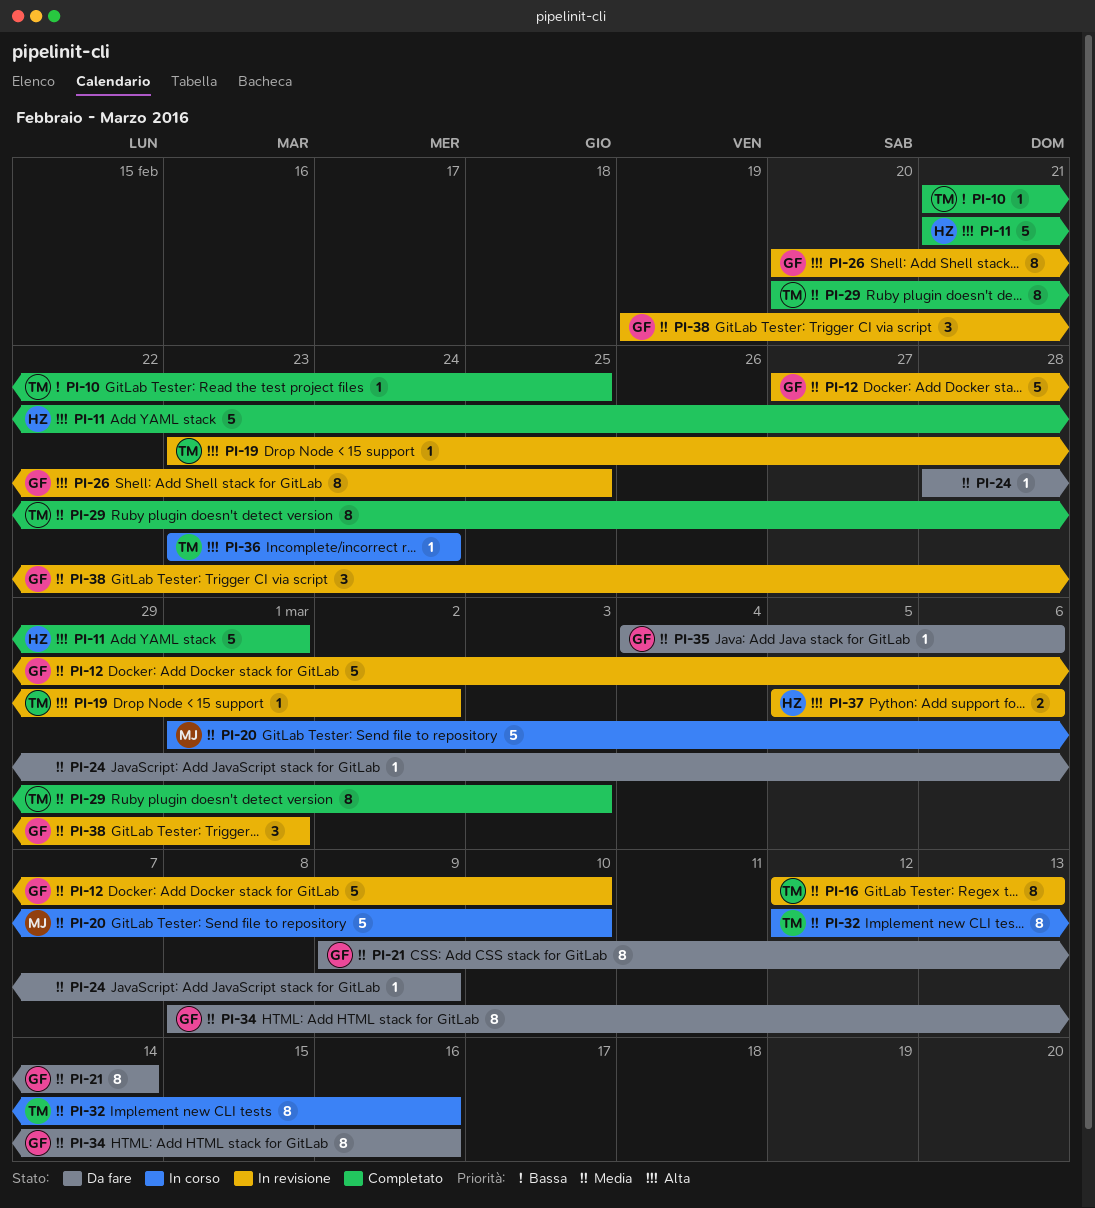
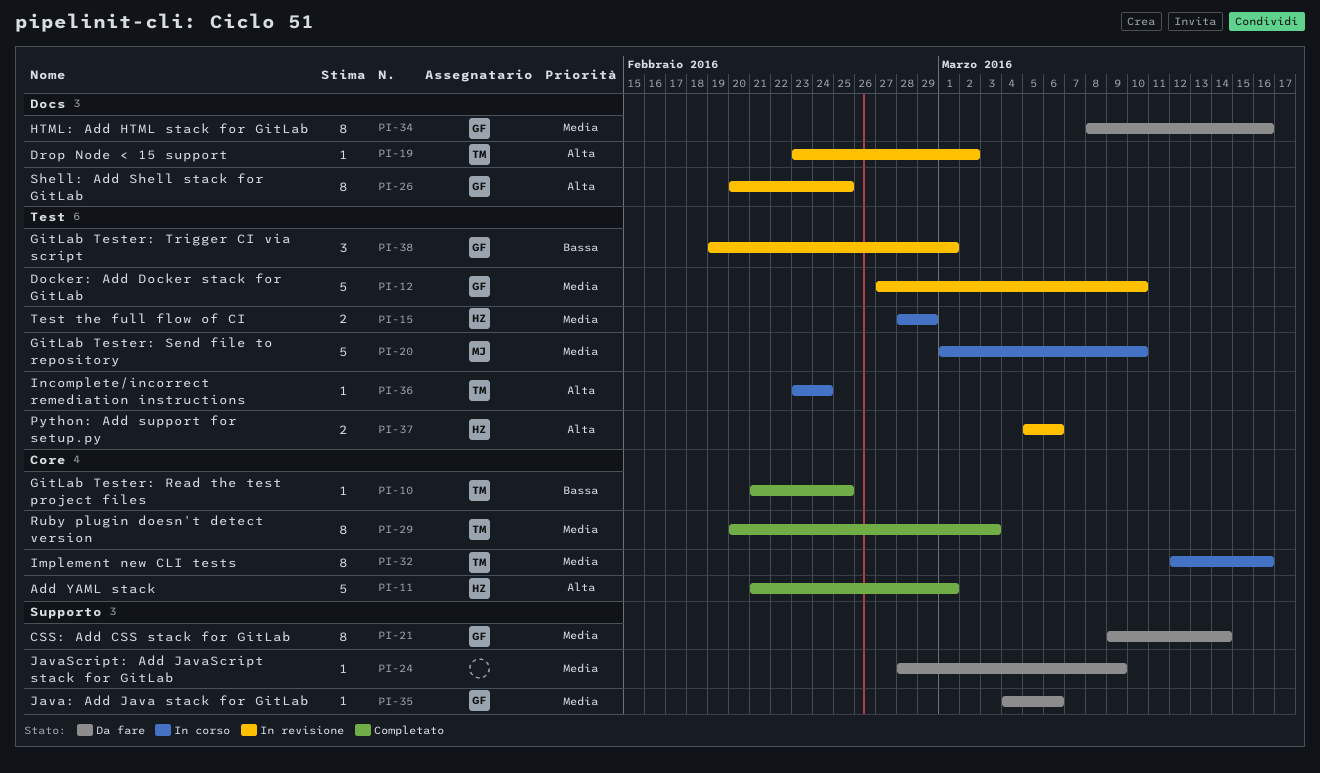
PI-15: none -> present
PI-16: present -> none
PI-38, priority: Media -> Bassa

